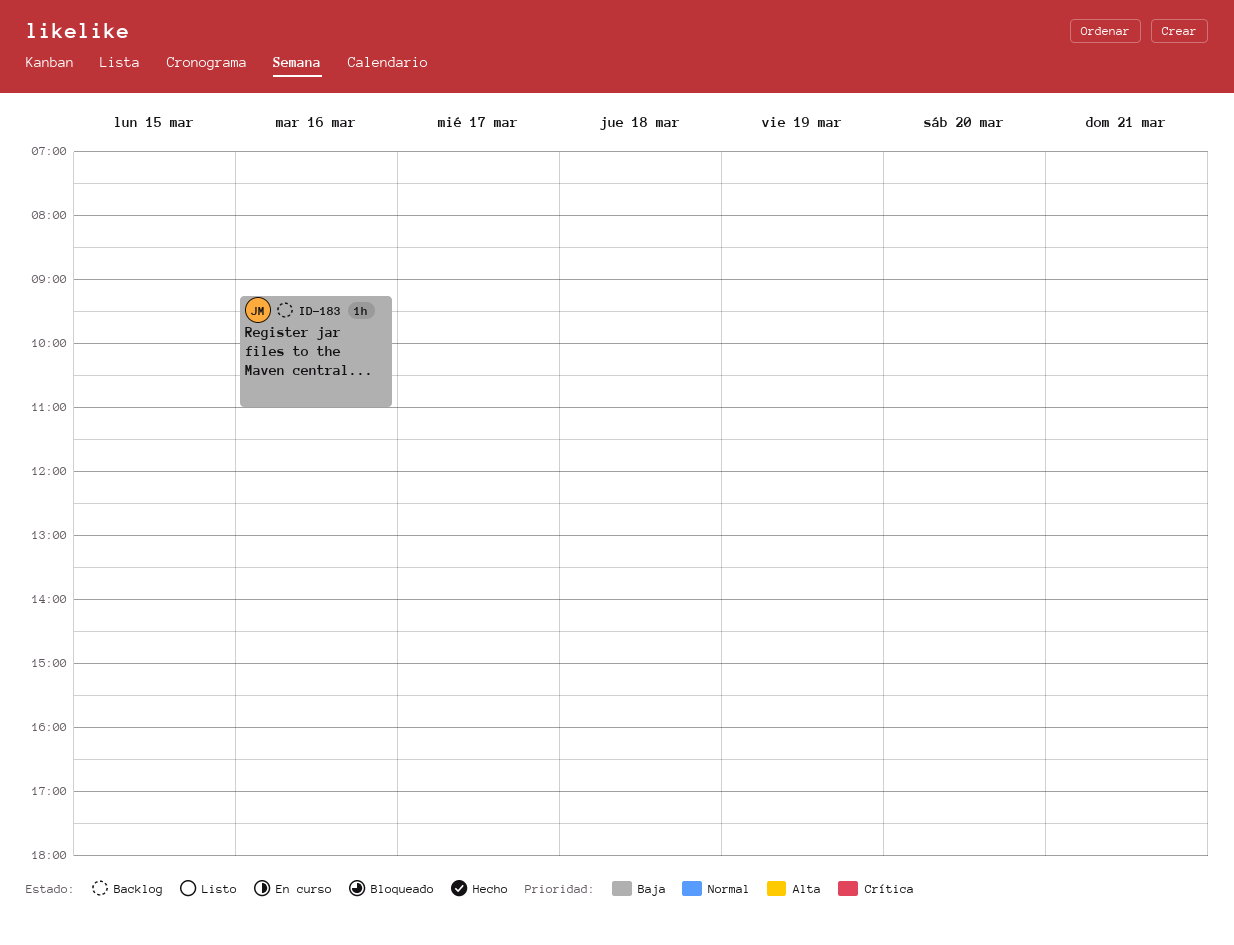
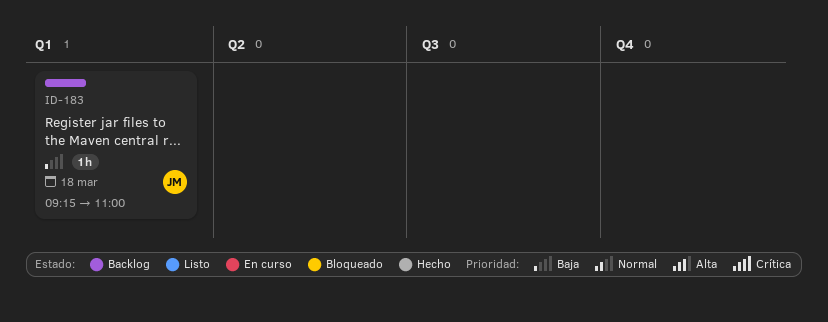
ID-183, day: Mar 16 -> Mar 18

